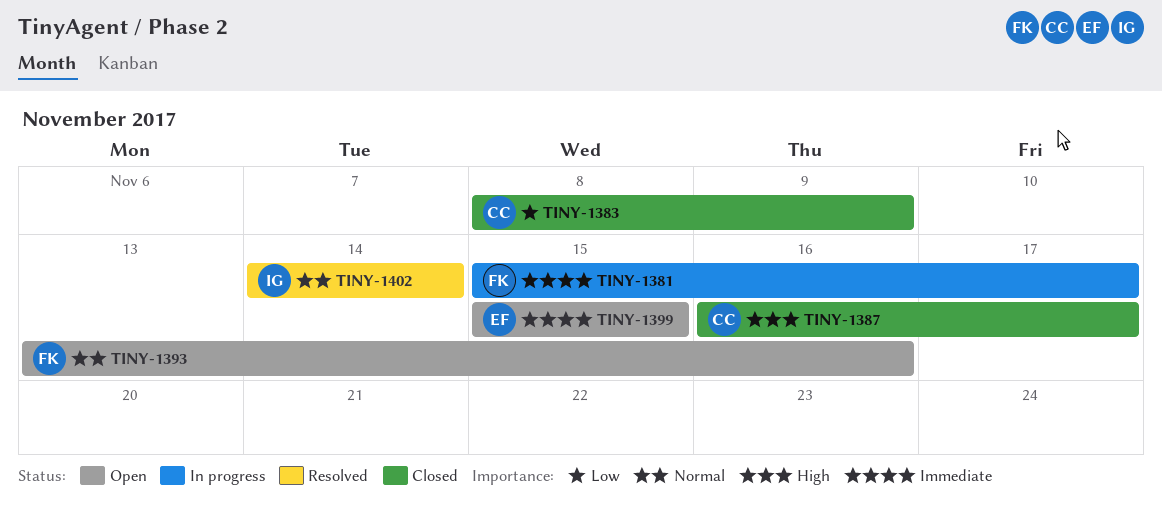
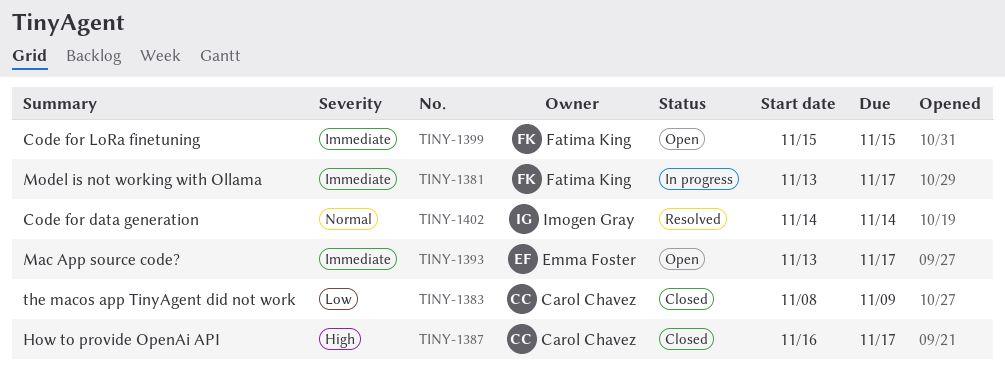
TINY-1381, start: Nov 15 -> Nov 13
TINY-1393, owner: Fatima King -> Emma Foster
TINY-1393, priority: Normal -> Immediate
TINY-1393, due: Nov 16 -> Nov 17
TINY-1399, owner: Emma Foster -> Fatima King

